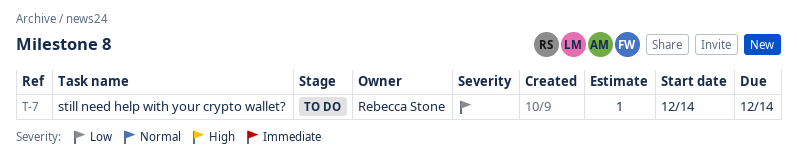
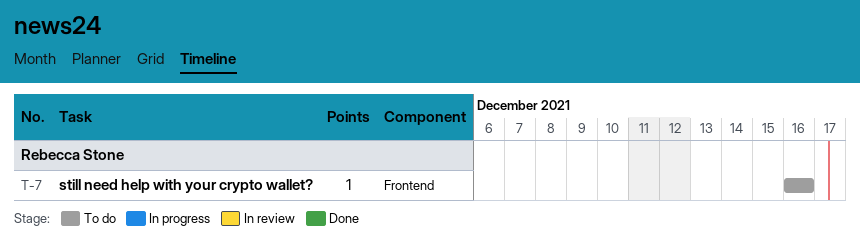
T-7, start: Dec 14 -> Dec 16
T-7, due: Dec 14 -> Dec 16

